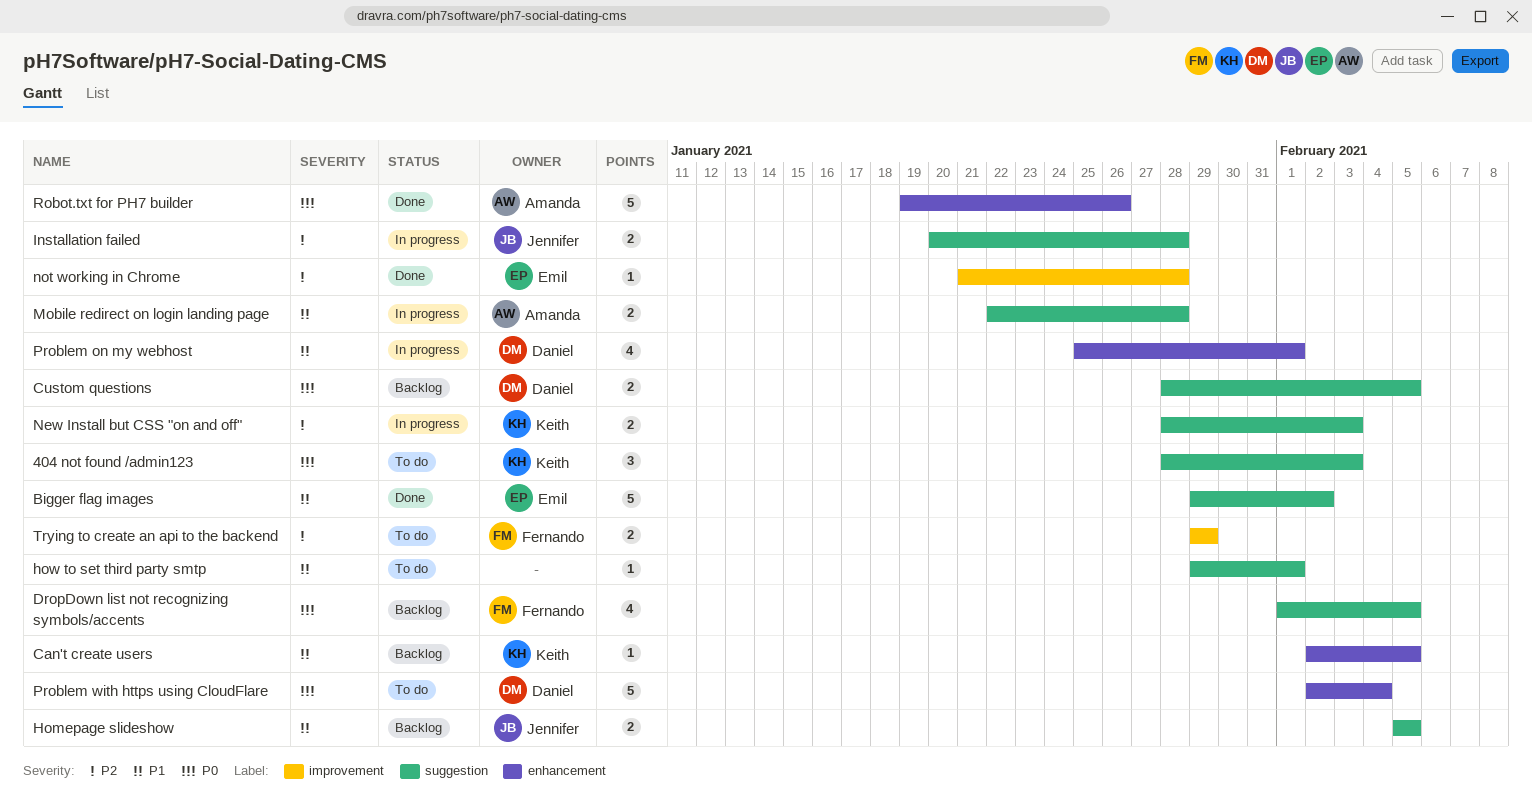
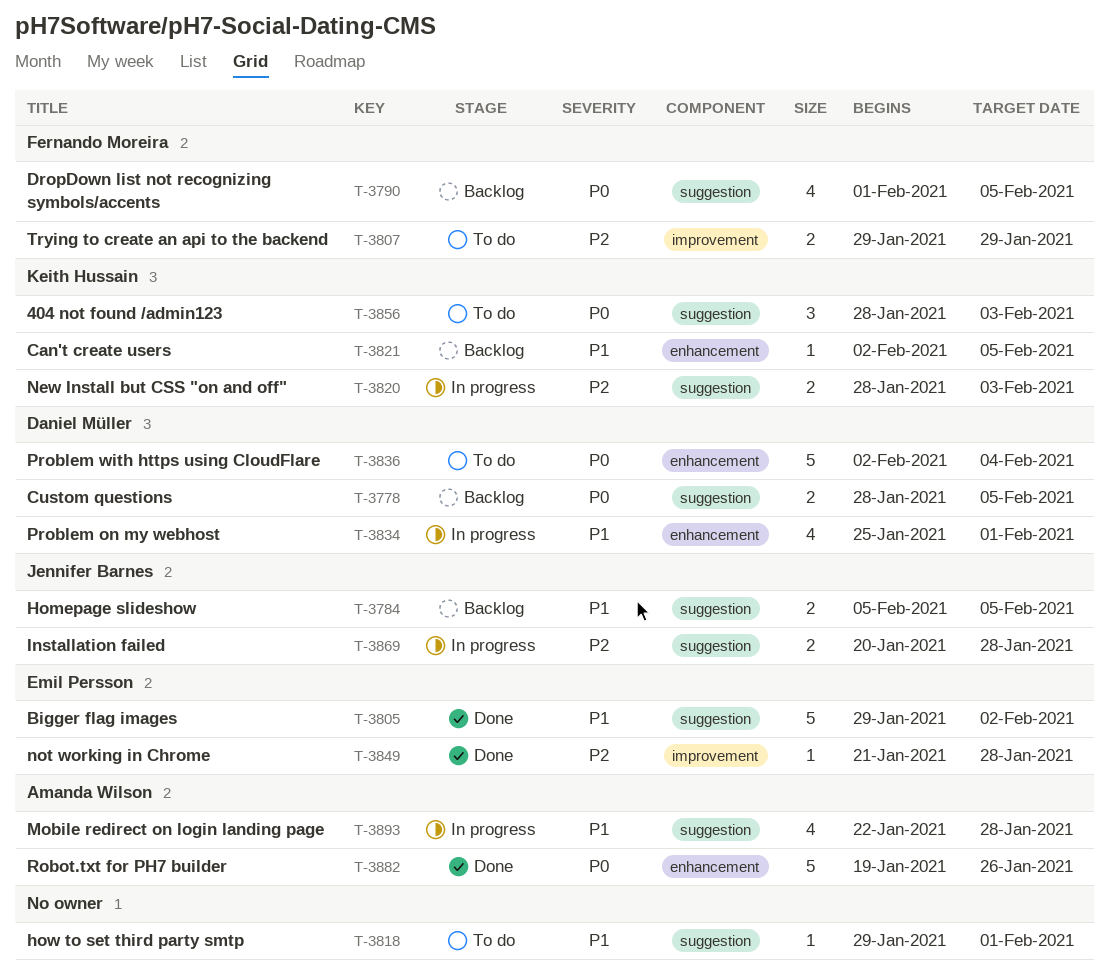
Mobile redirect on login landing page, estimate: 2 -> 4

